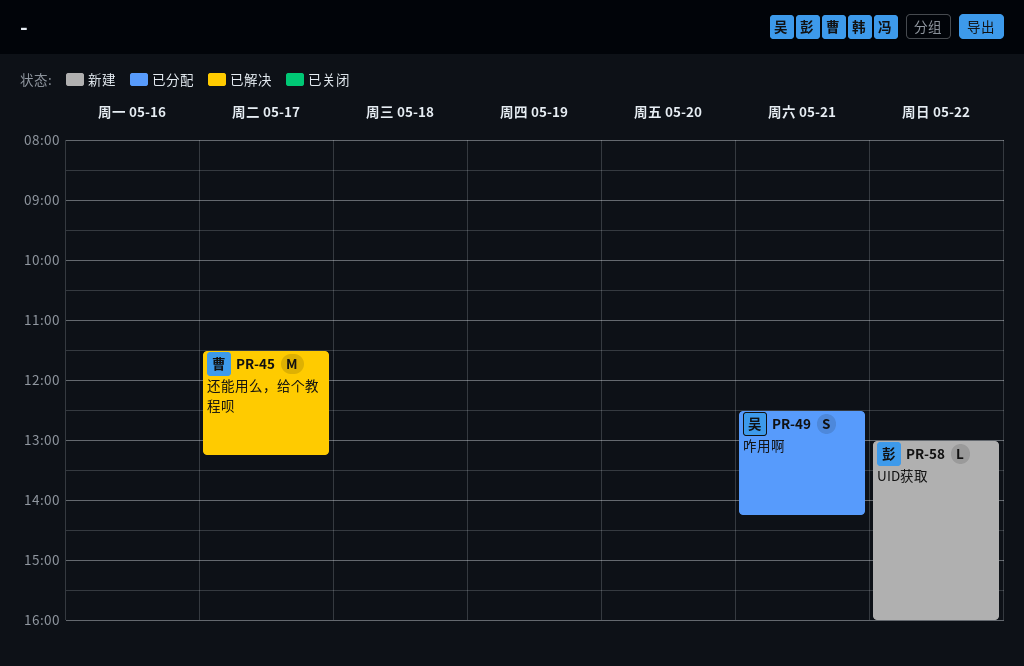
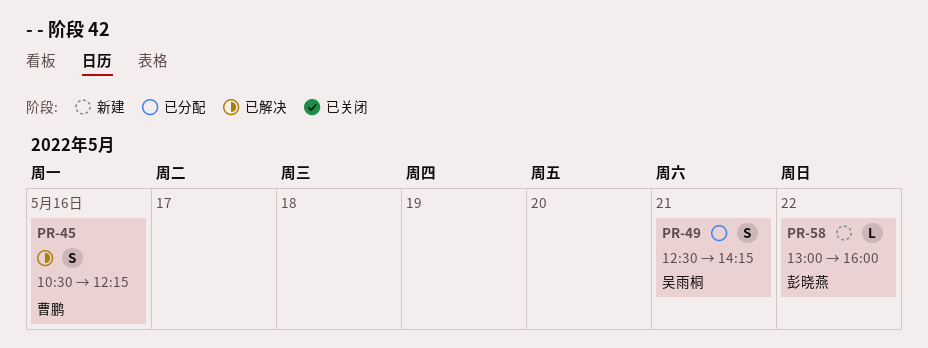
PR-45, estimate: M -> S
PR-45, day: May 17 -> May 16
PR-45, begins: 11:30 -> 10:30
PR-45, ends: 13:15 -> 12:15

